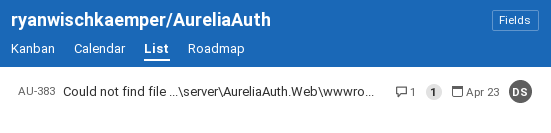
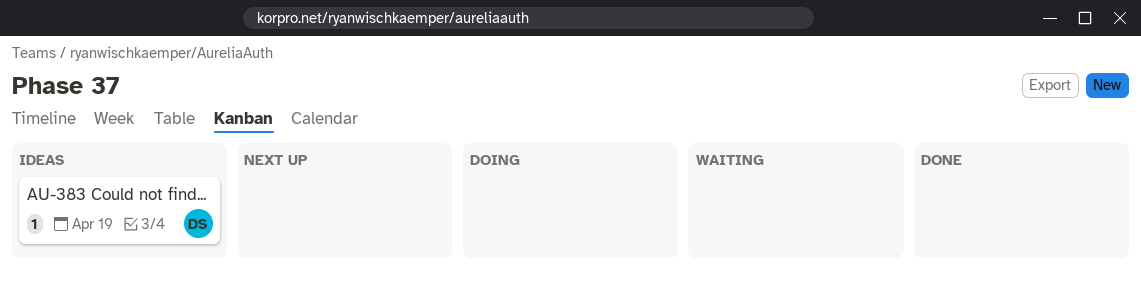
AU-383, due: Apr 23 -> Apr 19

